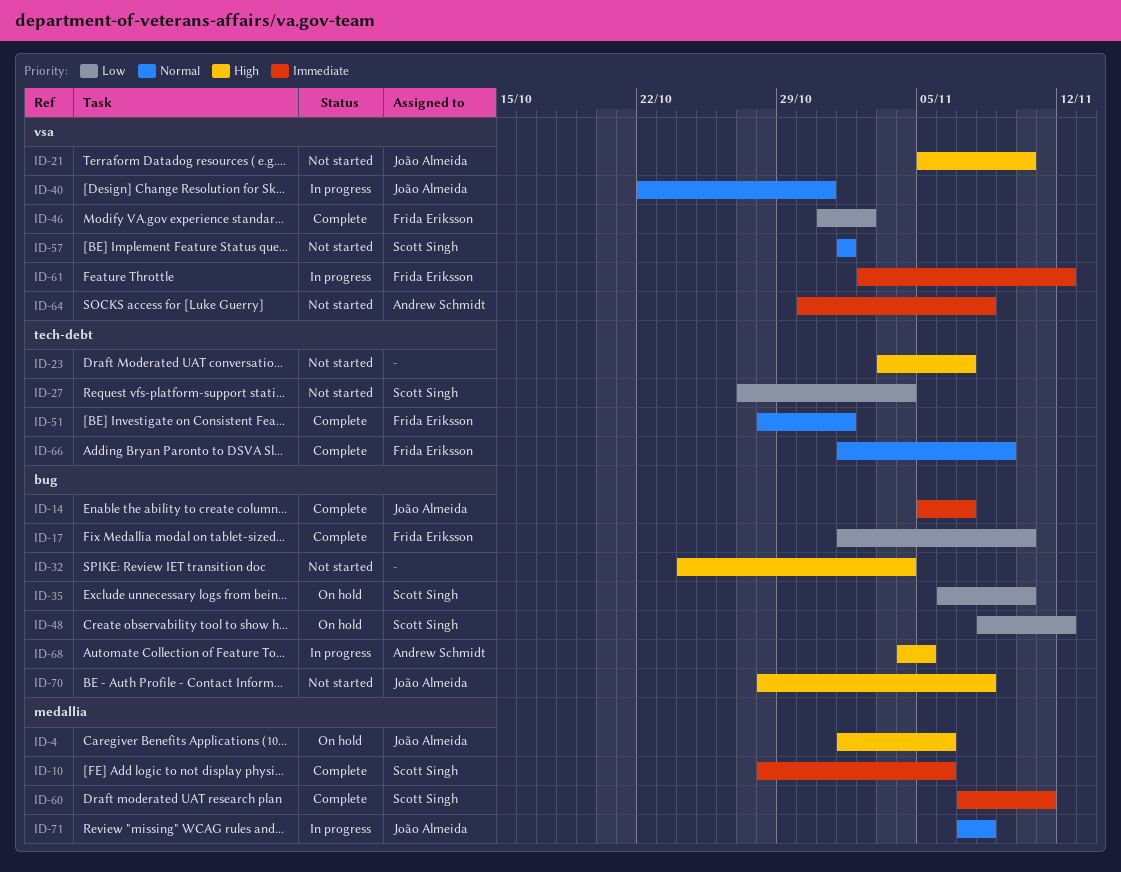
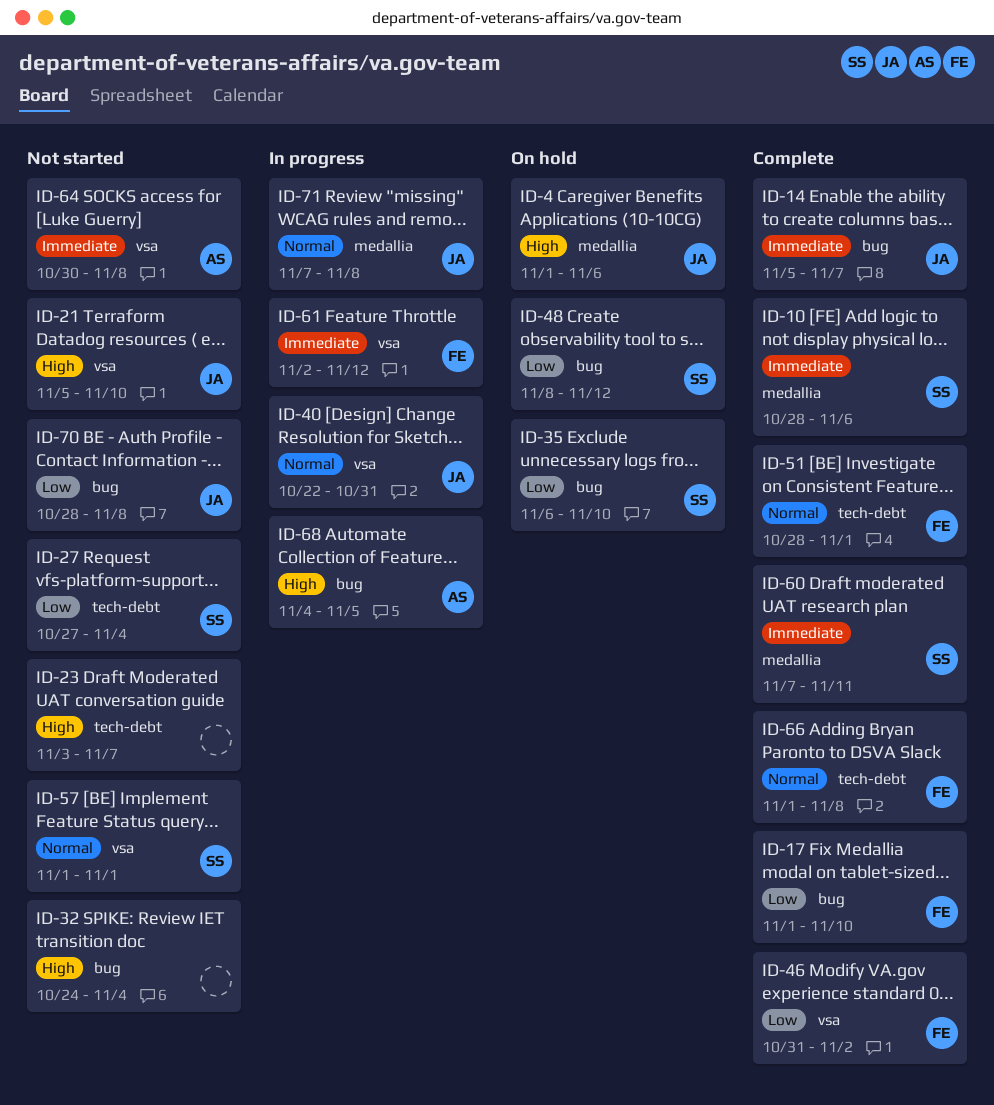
ID-66, due: Nov 9 -> Nov 8
ID-70, priority: High -> Low

